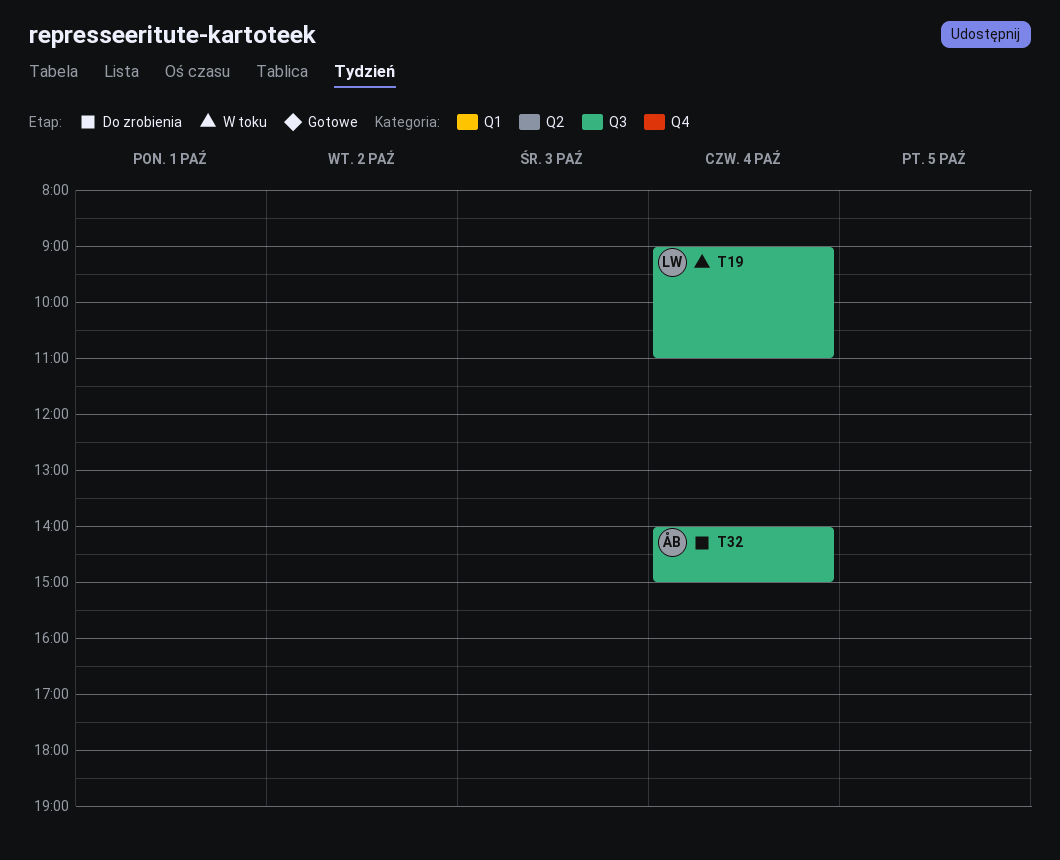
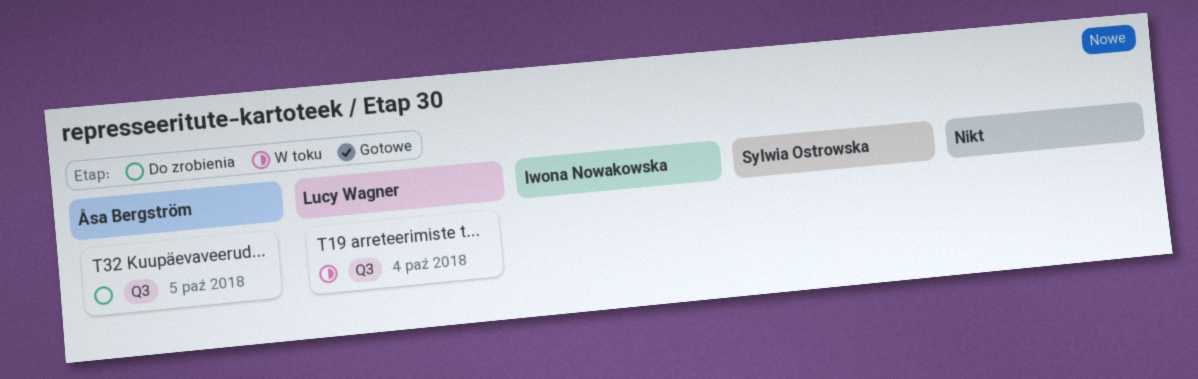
T32, day: Oct 4 -> Oct 5

